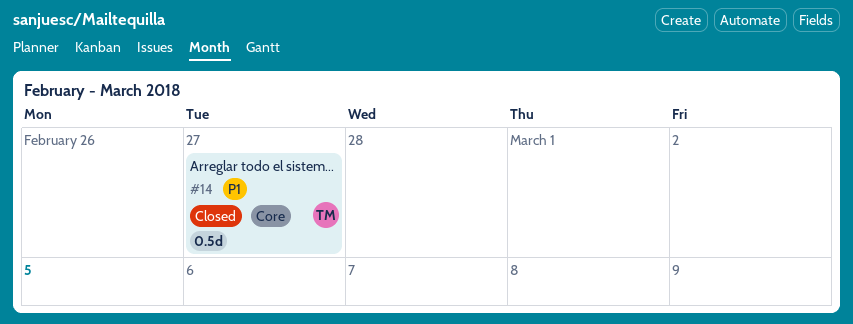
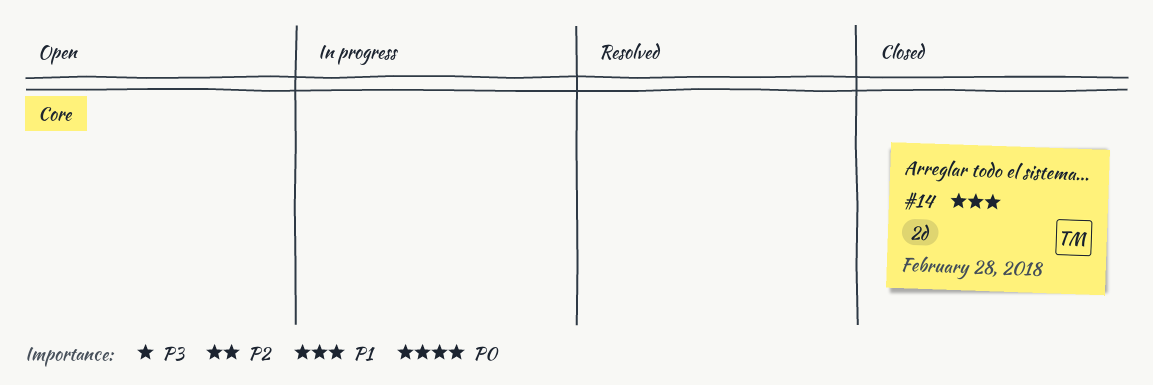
#14, estimate: 0.5d -> 2d
#14, due: Feb 27 -> Feb 28

